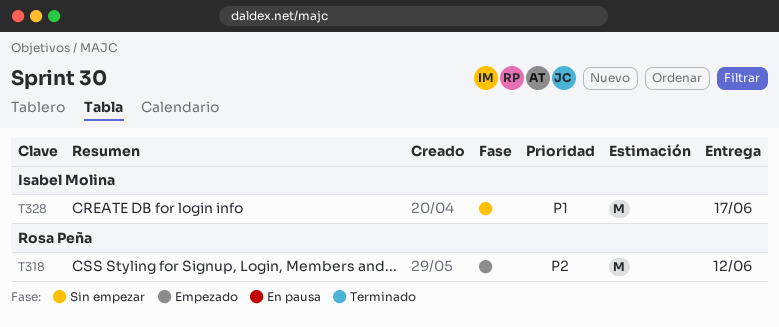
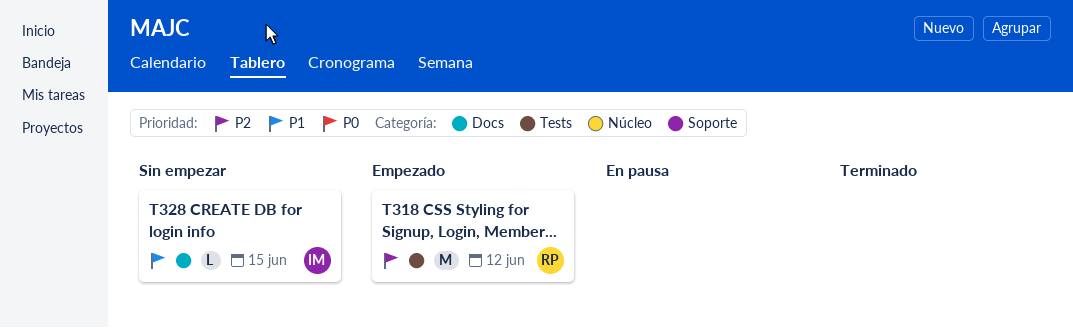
T328, estimate: M -> L
T328, due: Jun 17 -> Jun 15

